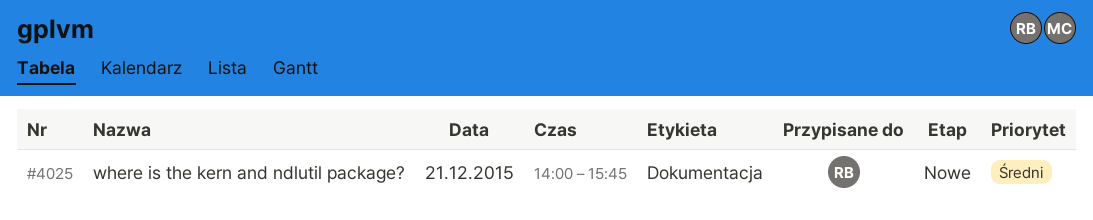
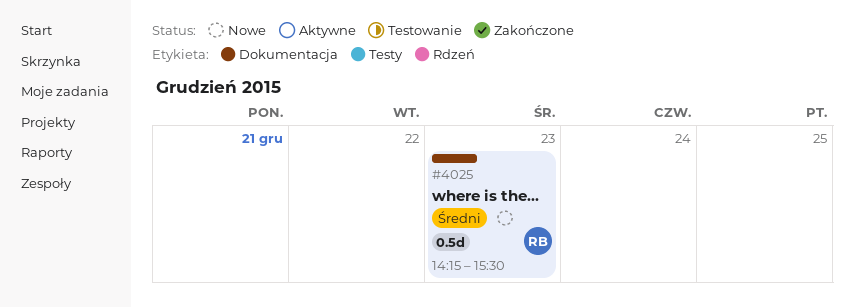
#4025, day: Dec 21 -> Dec 23
#4025, begins: 14:00 -> 14:15
#4025, ends: 15:45 -> 15:30

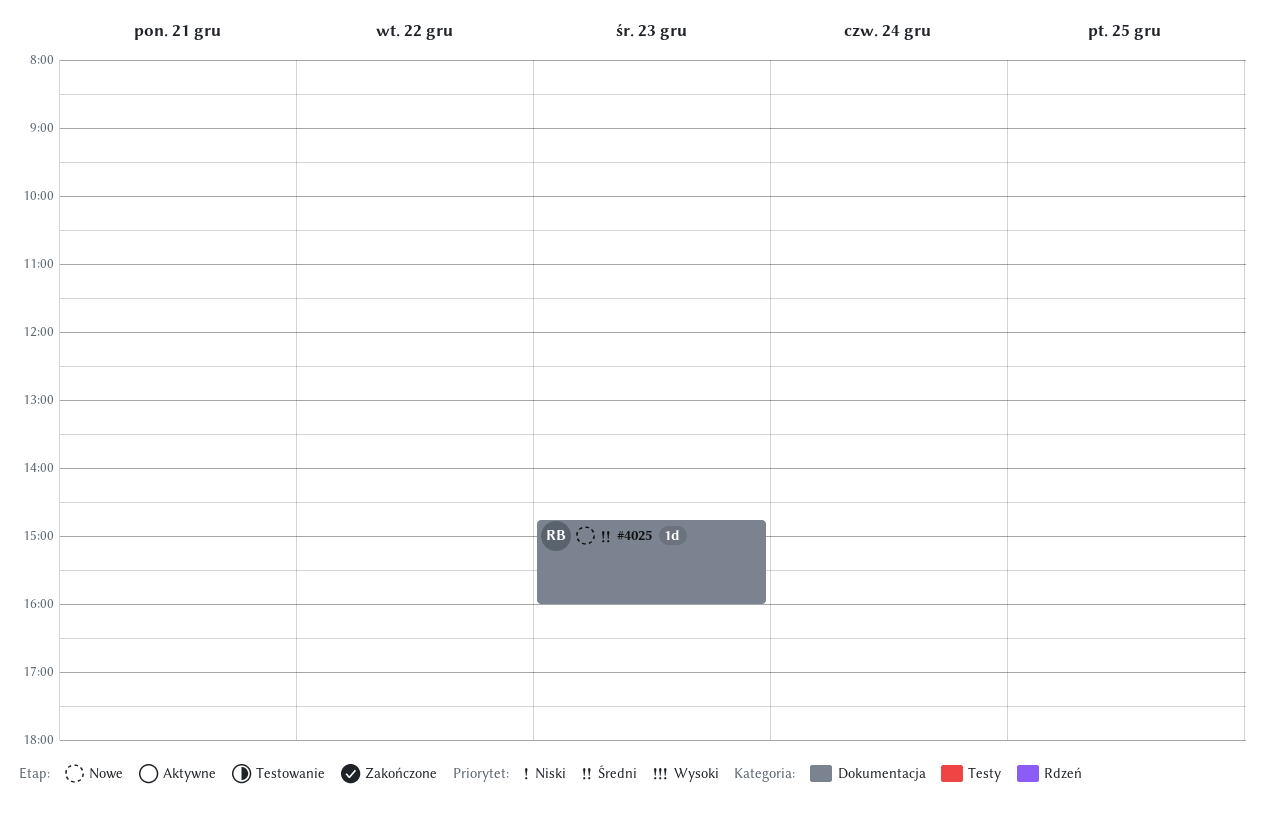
#4025, estimate: 0.5d -> 1d
#4025, begins: 14:15 -> 14:45
#4025, ends: 15:30 -> 16:00

